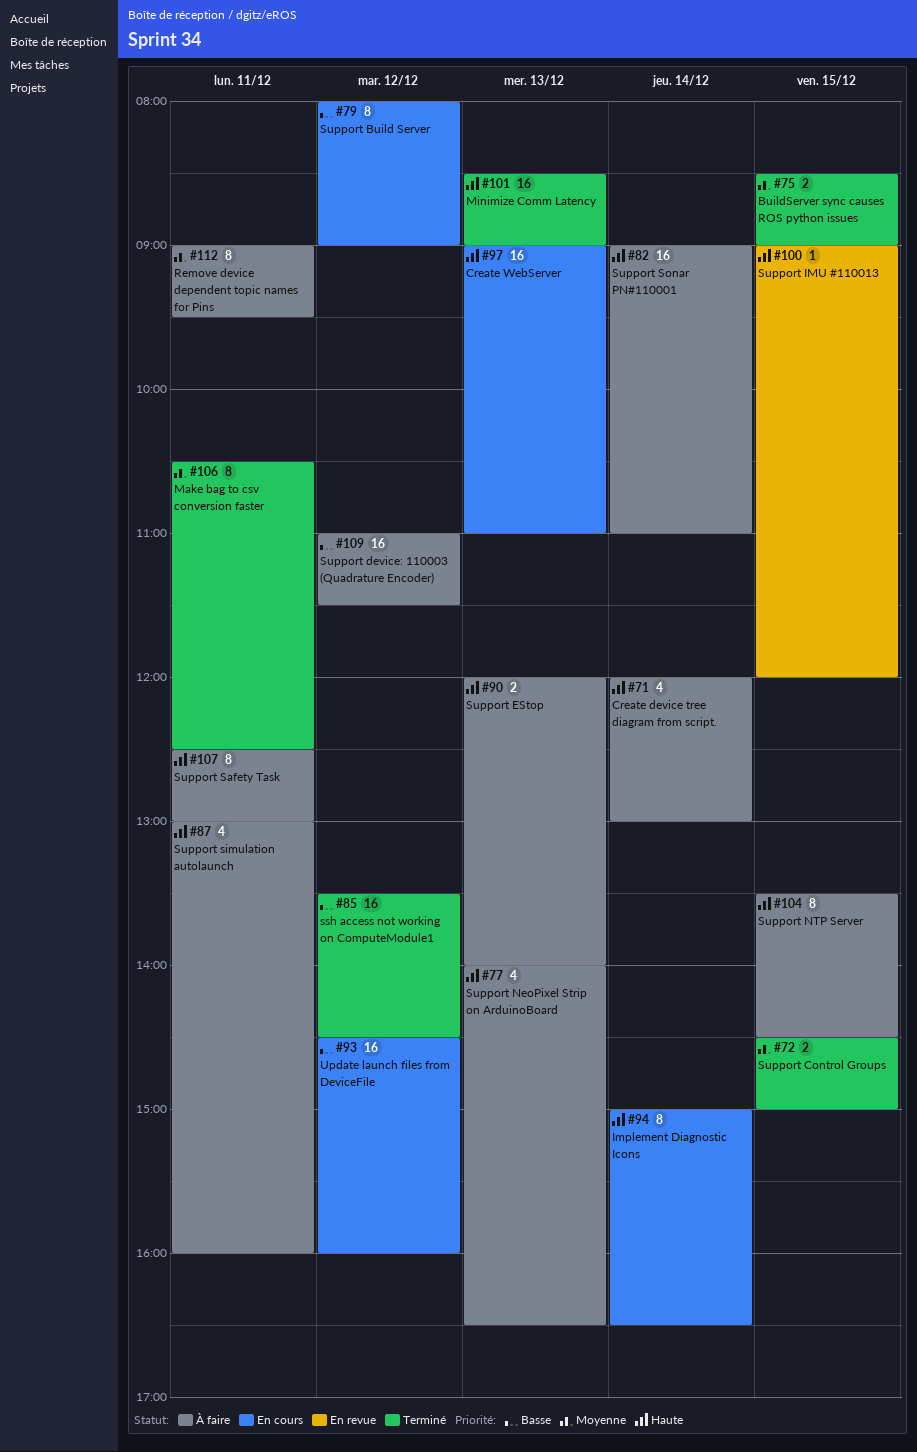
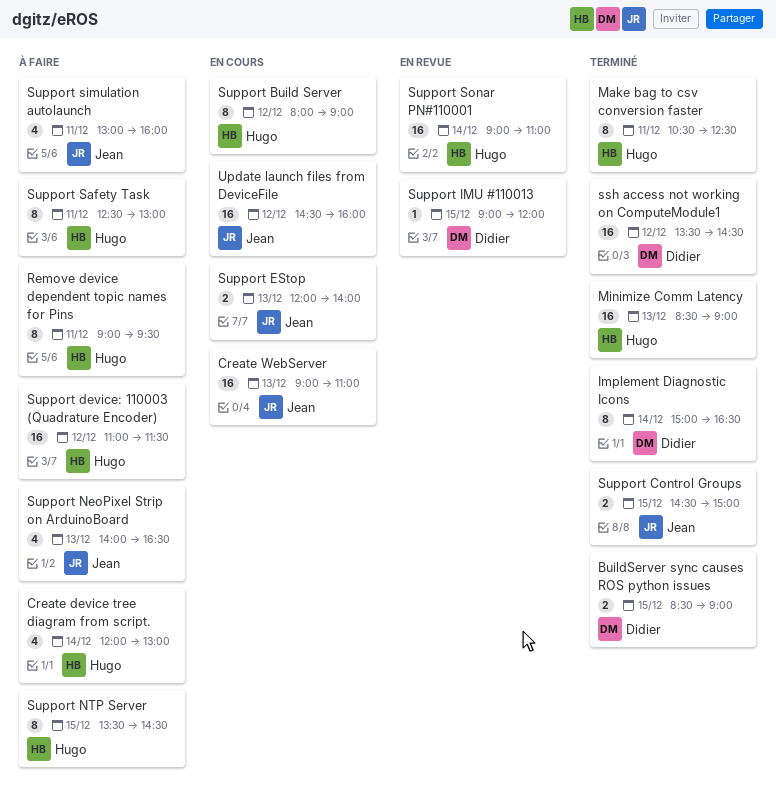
Implement Diagnostic Icons, status: En cours -> Terminé
Support EStop, status: À faire -> En cours
Support Sonar PN#110001, status: À faire -> En revue

